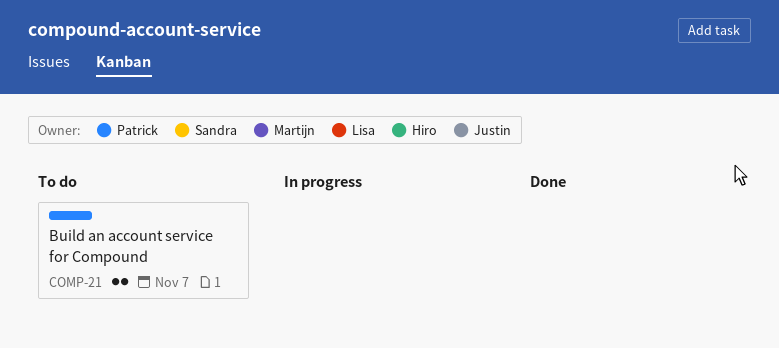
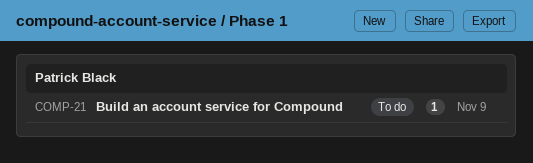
COMP-21, estimate: 2 -> 1
COMP-21, due: Nov 7 -> Nov 9

